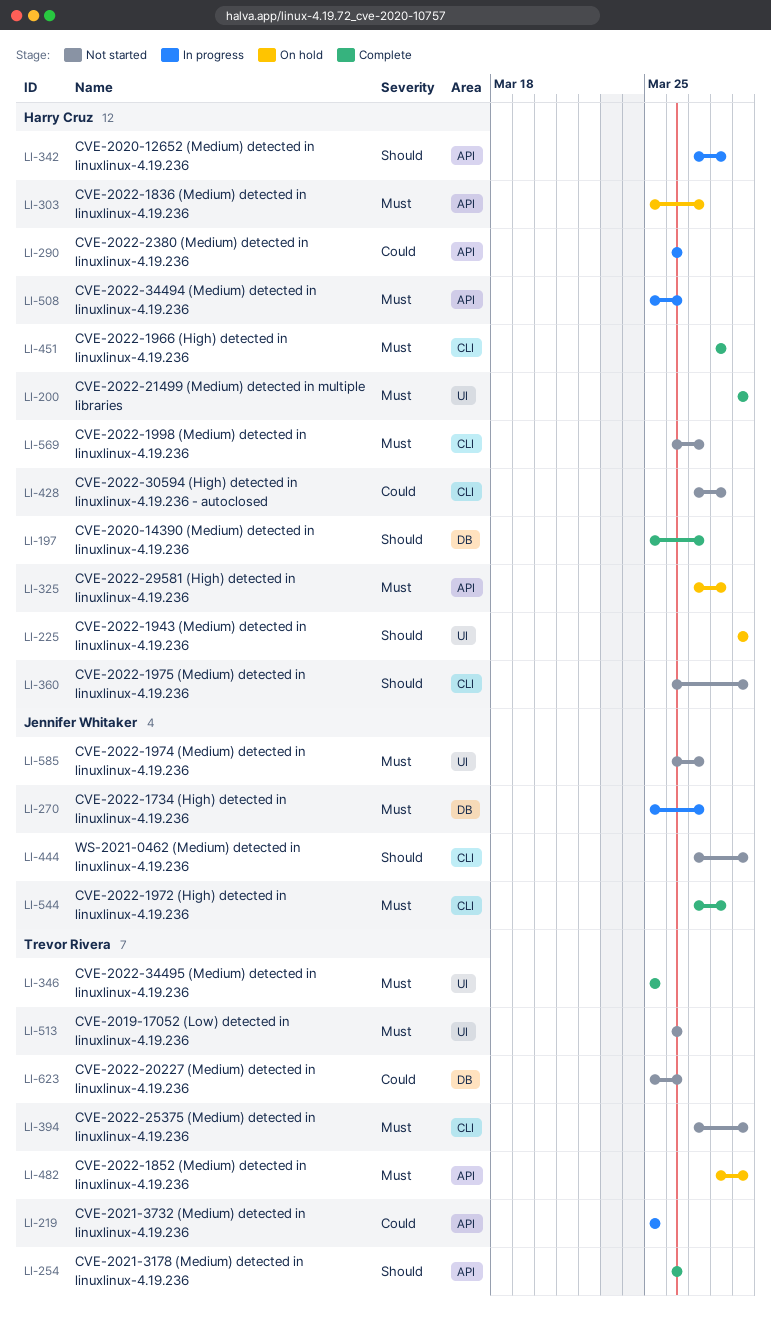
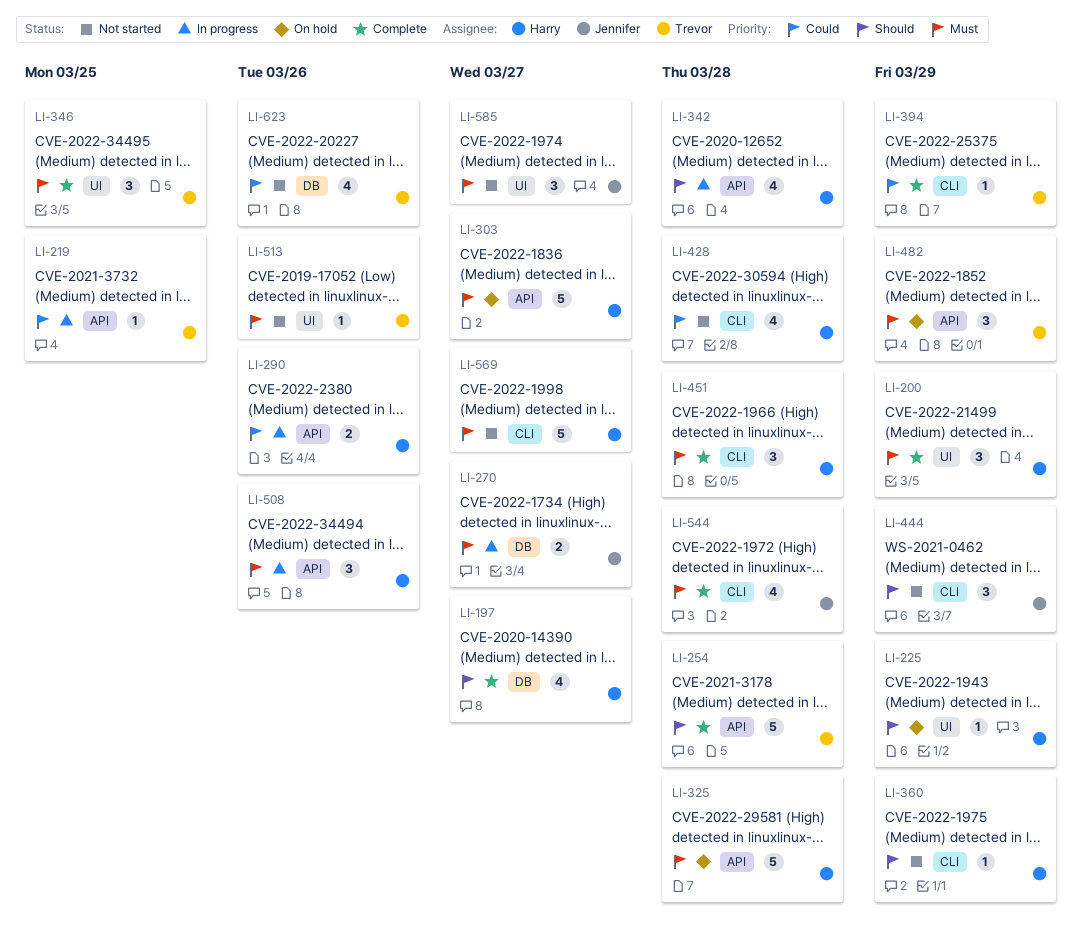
LI-254, due: Mar 26 -> Mar 28
LI-394, status: Not started -> Complete
LI-394, priority: Must -> Could

